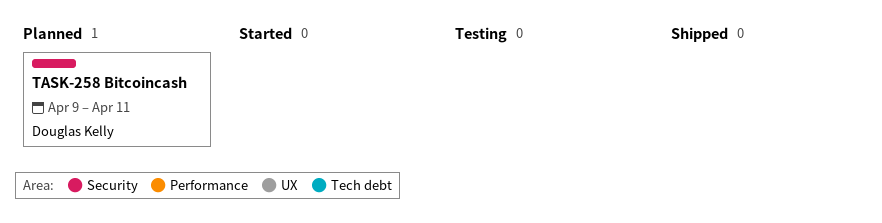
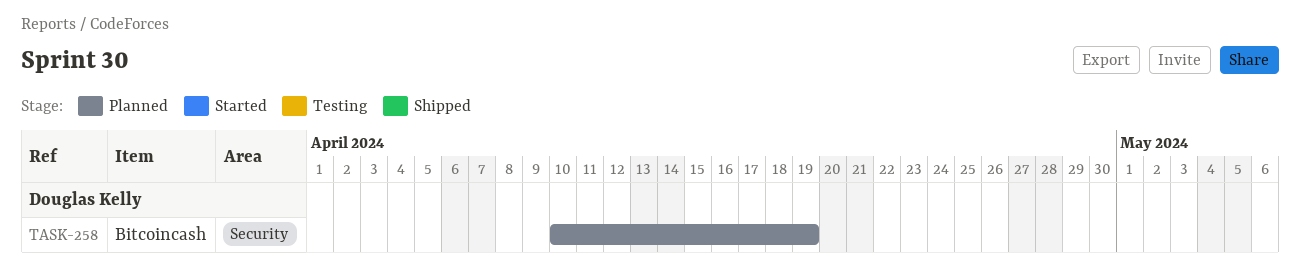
TASK-258, start: Apr 9 -> Apr 10
TASK-258, due: Apr 11 -> Apr 19

